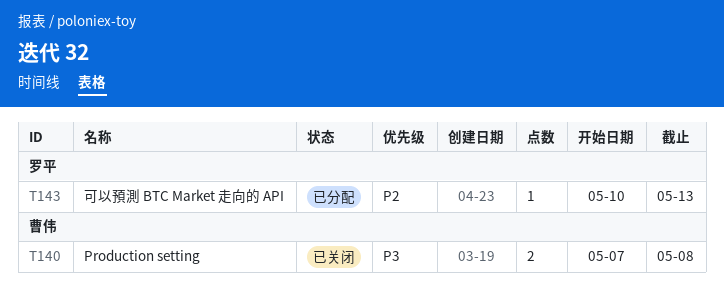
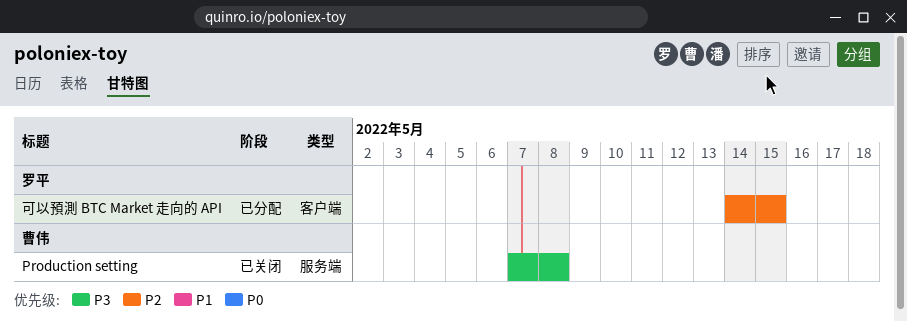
可以預測 BTC Market 走向的 API, start: May 10 -> May 14
可以預測 BTC Market 走向的 API, due: May 13 -> May 15

